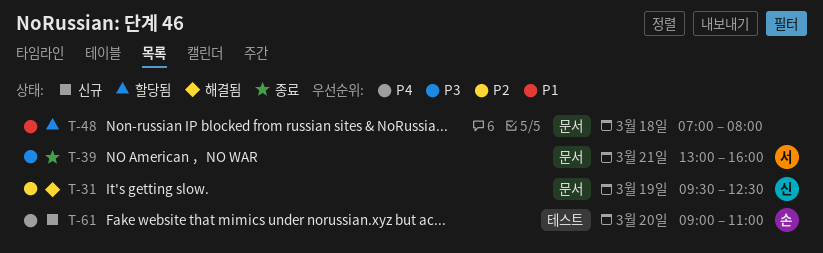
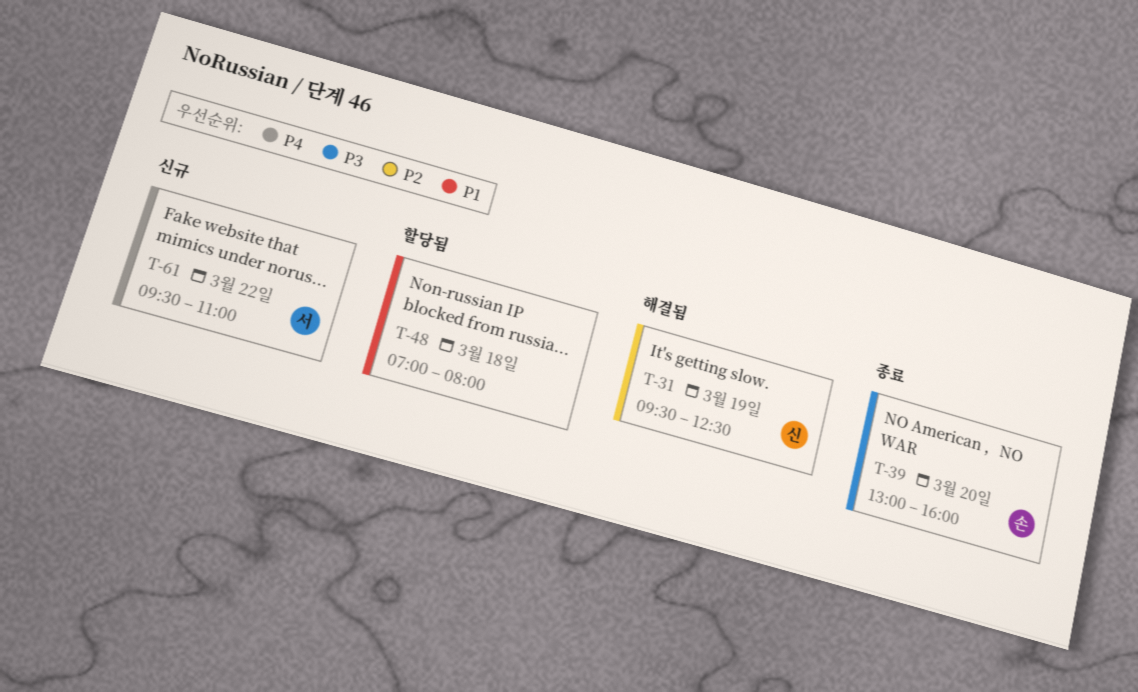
T-39, owner: 서 -> 손
T-39, day: Mar 21 -> Mar 20
T-61, owner: 손 -> 서
T-61, day: Mar 20 -> Mar 22
T-61, begins: 09:00 -> 09:30

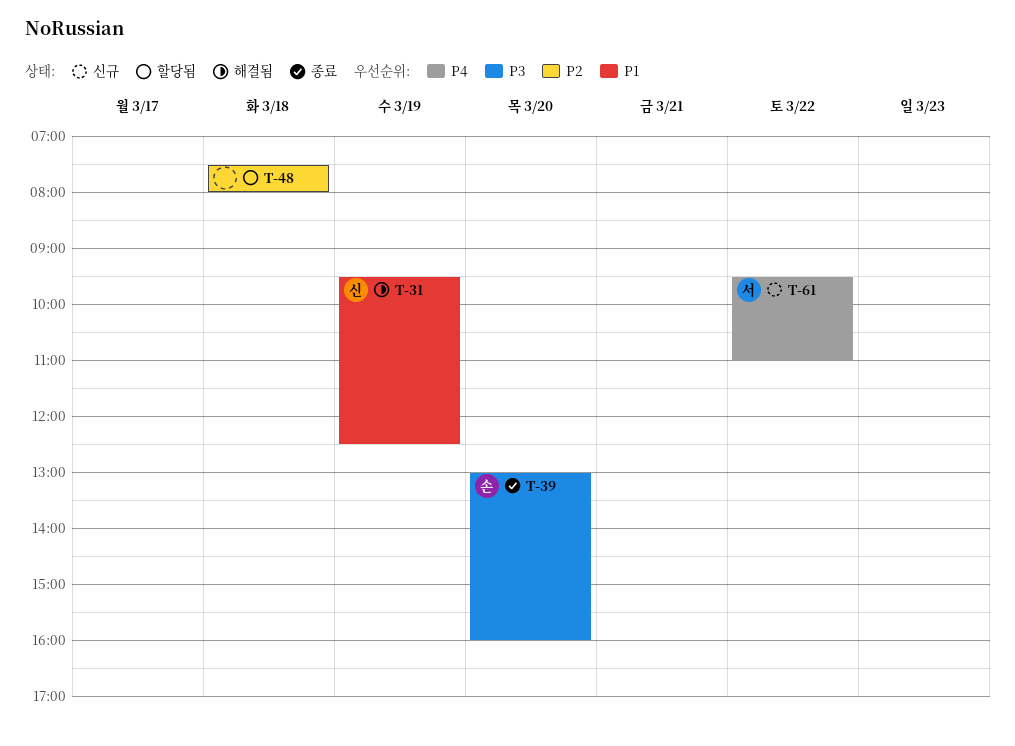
T-31, priority: P2 -> P1
T-48, priority: P1 -> P2
T-48, begins: 07:00 -> 07:30

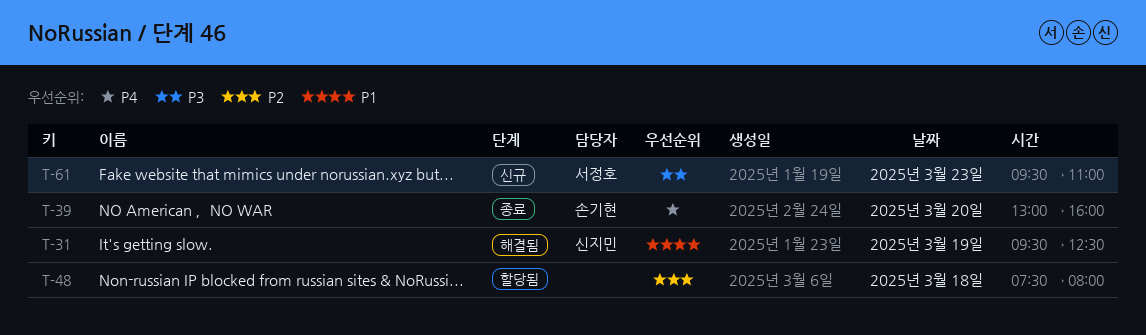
T-39, priority: P3 -> P4
T-61, priority: P4 -> P3
T-61, day: Mar 22 -> Mar 23

